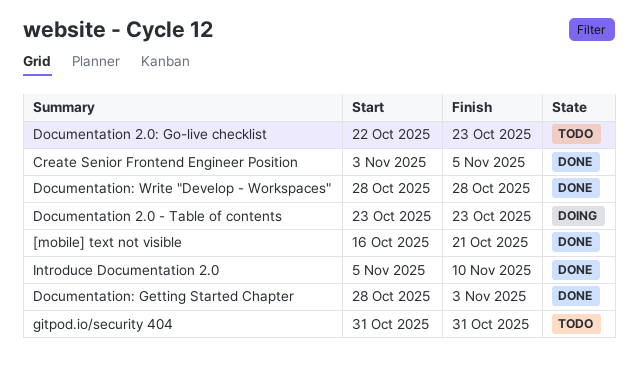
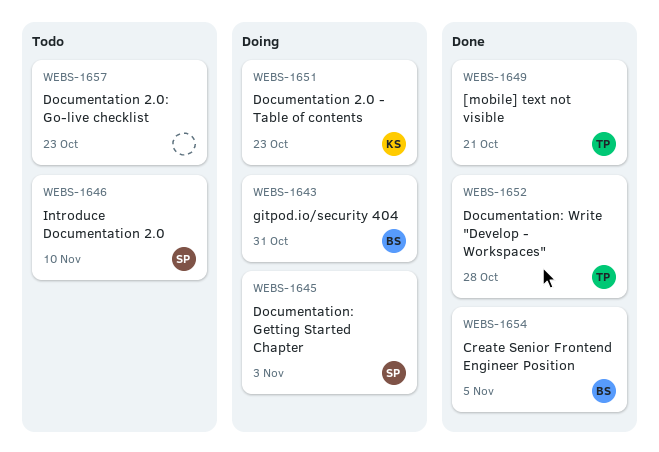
Documentation: Getting Started Chapter, status: Done -> Doing
gitpod.io/security 404, status: Todo -> Doing
Introduce Documentation 2.0, status: Done -> Todo

